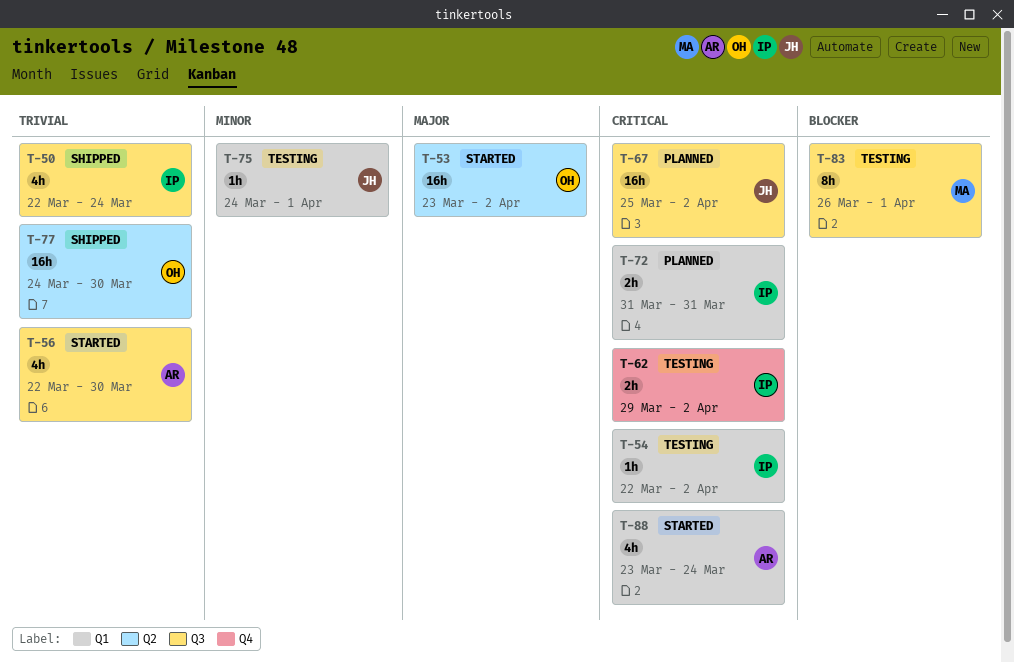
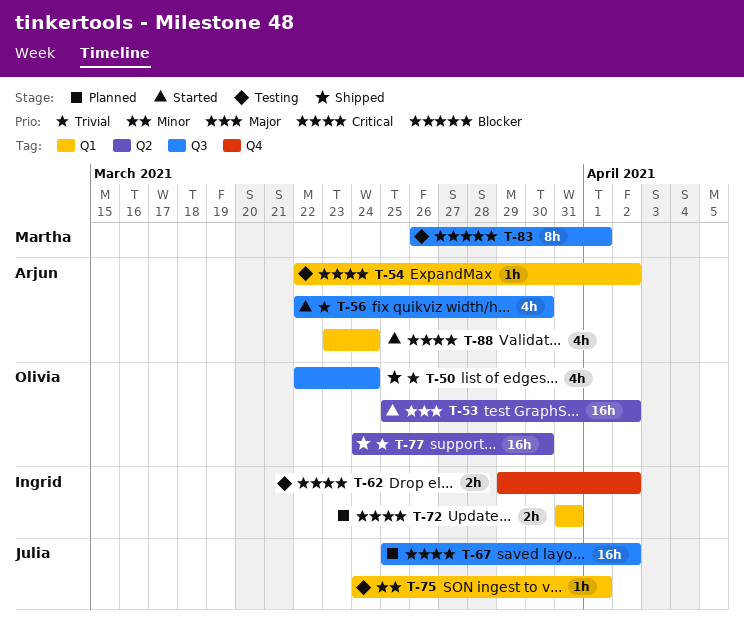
T-50, owner: Ingrid -> Olivia
T-53, start: Mar 23 -> Mar 25
T-54, owner: Ingrid -> Arjun

